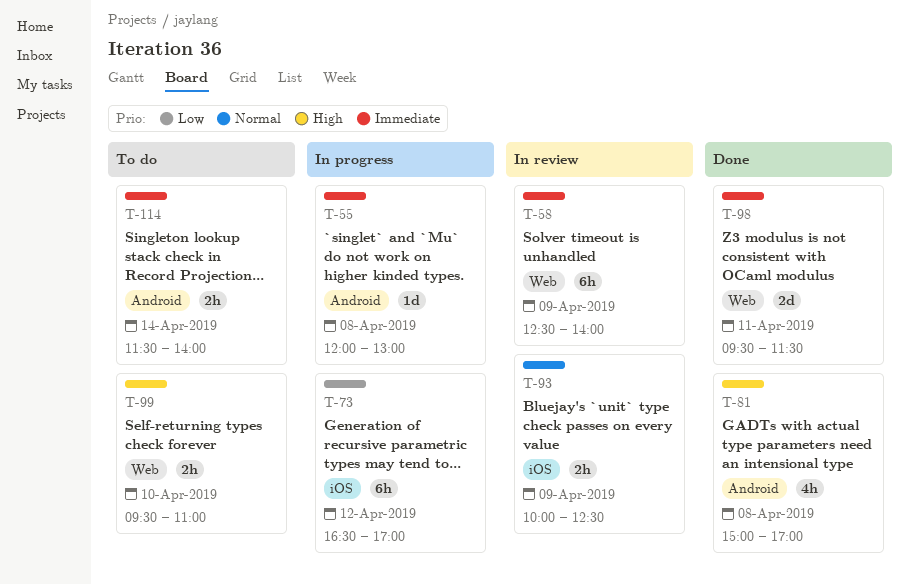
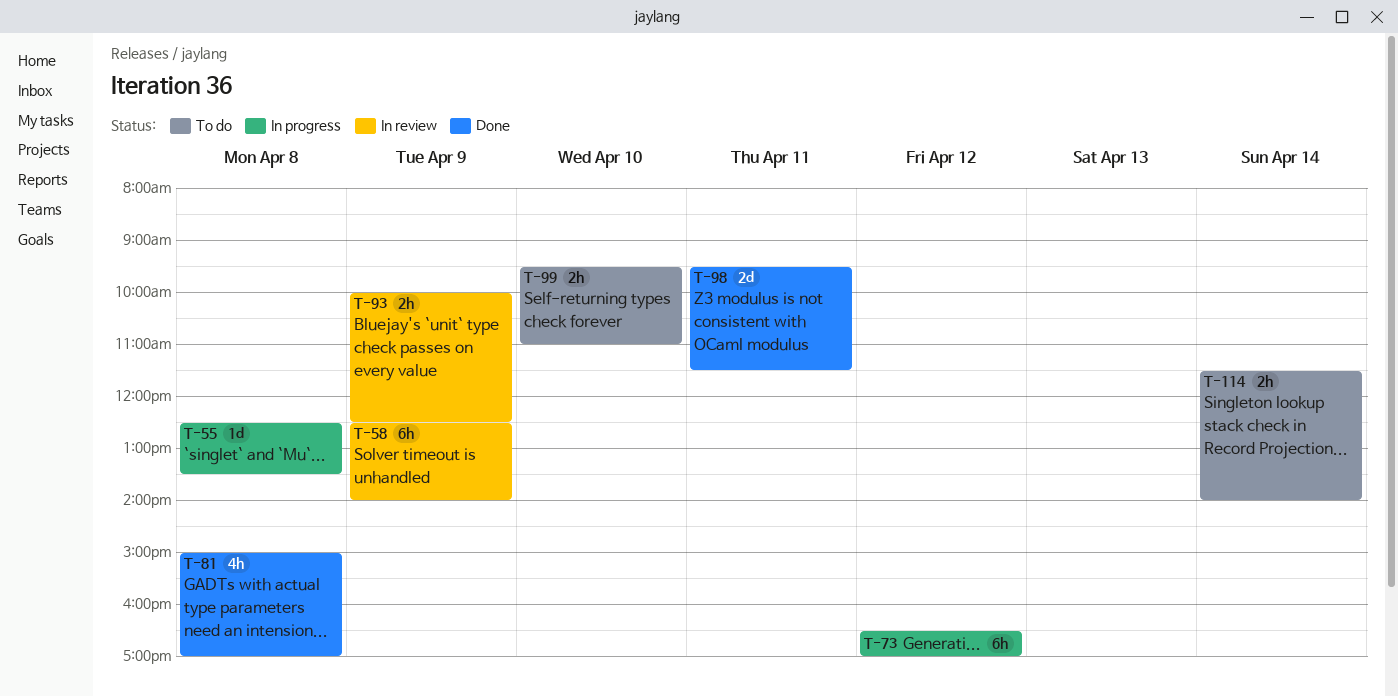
T-55, begins: 12:00 -> 12:30
T-55, ends: 13:00 -> 13:30

